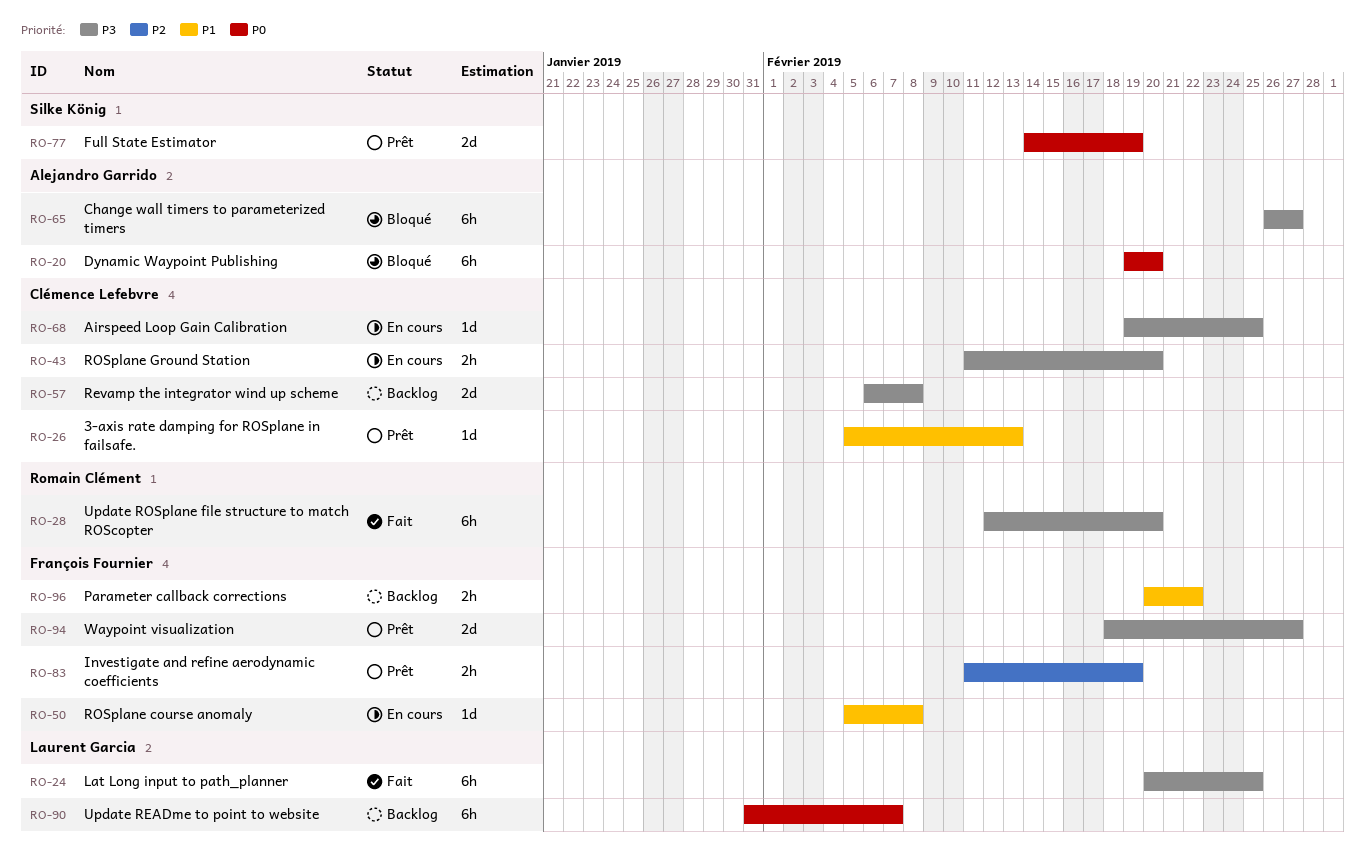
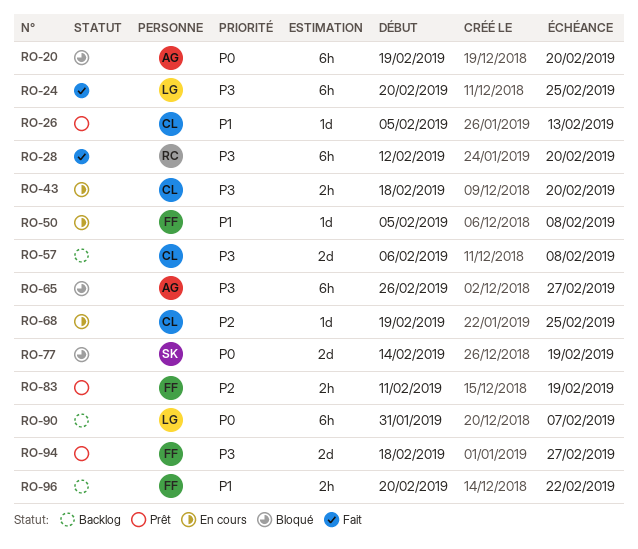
RO-43, start: Feb 11 -> Feb 18
RO-68, priority: P3 -> P2
RO-77, status: Prêt -> Bloqué

